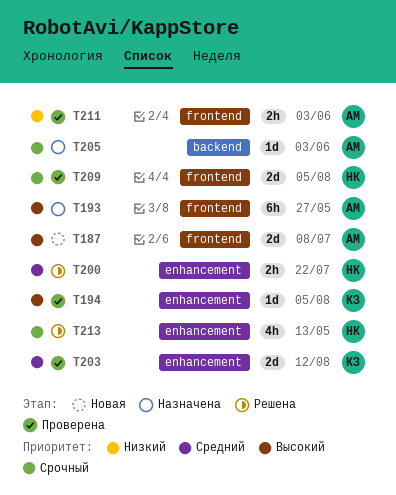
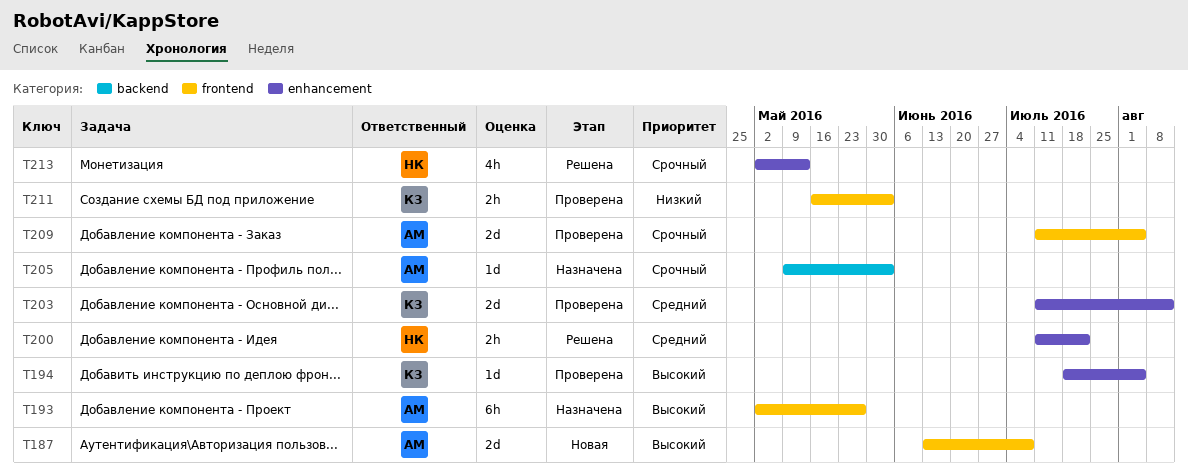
T209, owner: НК -> АМ
T211, owner: АМ -> КЗ

